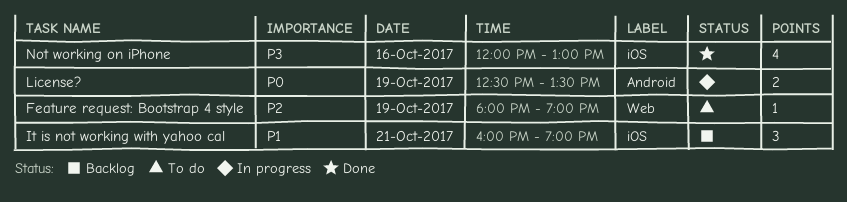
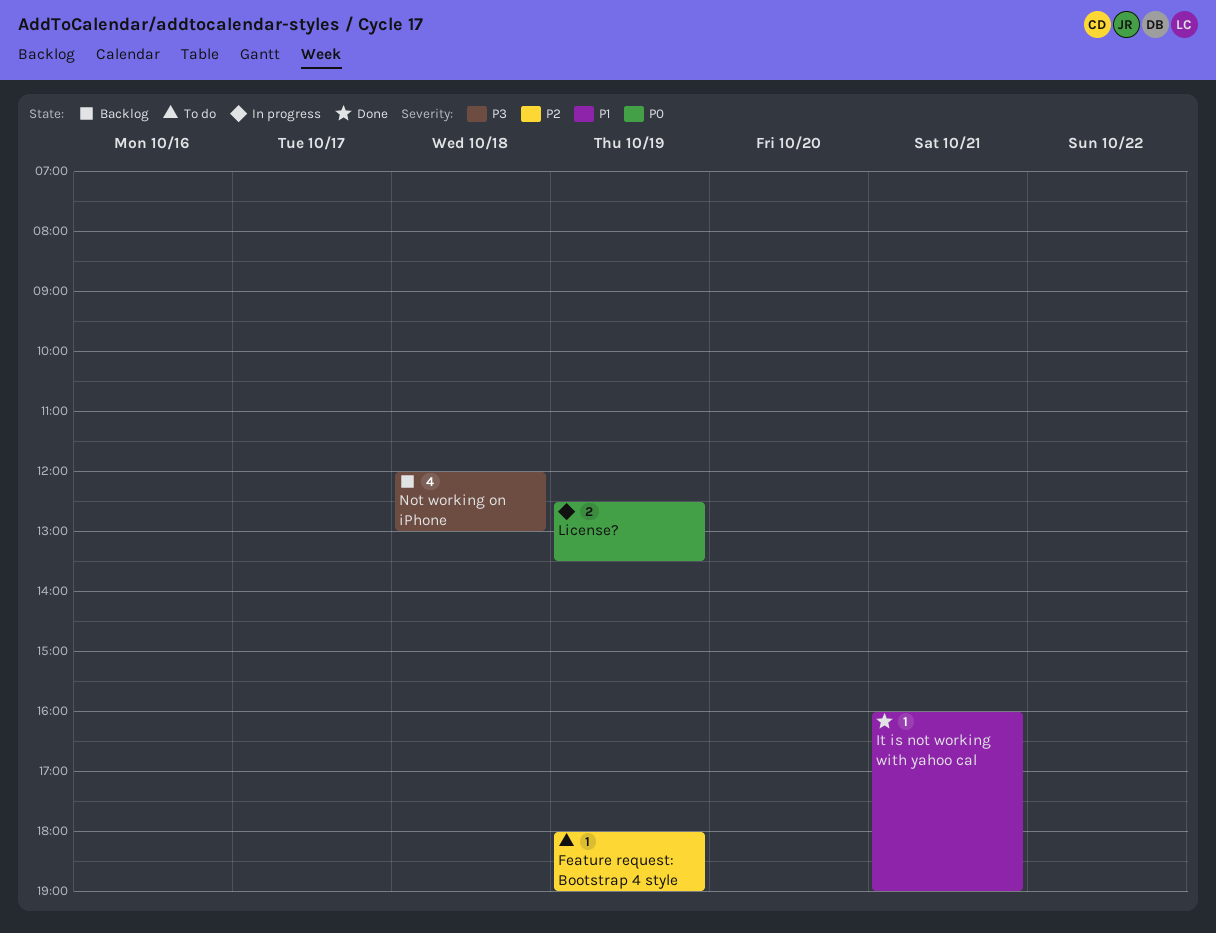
It is not working with yahoo cal, status: Backlog -> Done
It is not working with yahoo cal, estimate: 3 -> 1
Not working on iPhone, status: Done -> Backlog
Not working on iPhone, day: Oct 16 -> Oct 18

